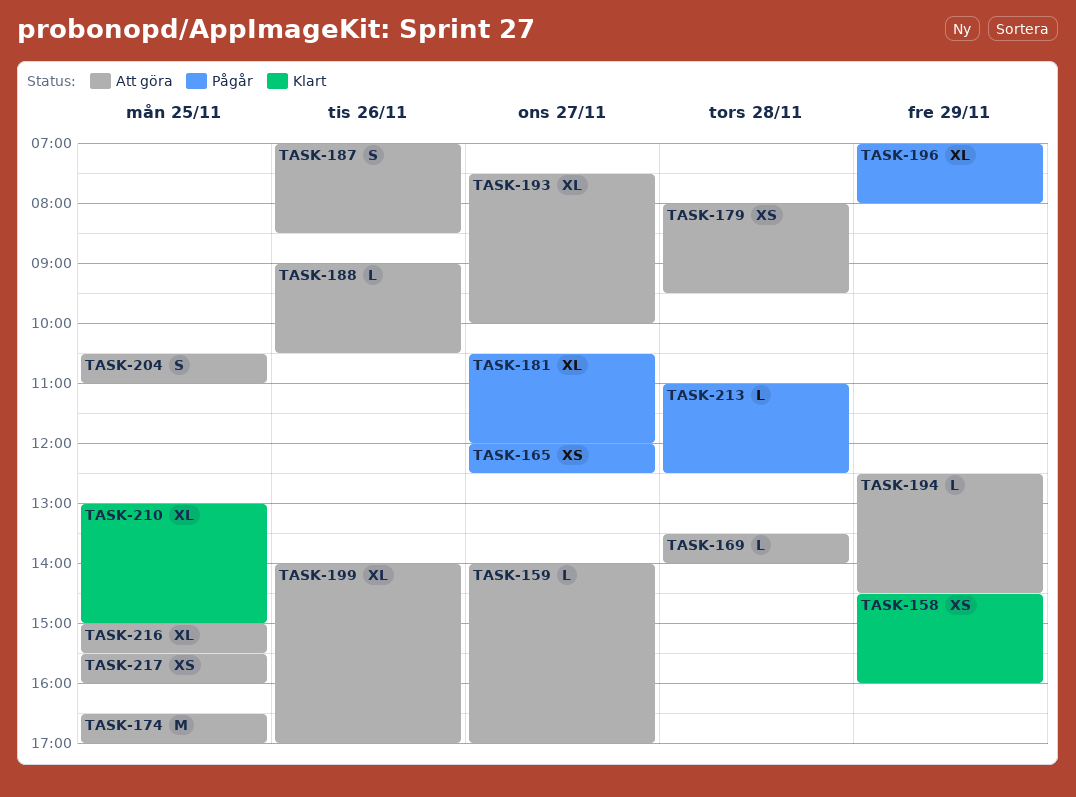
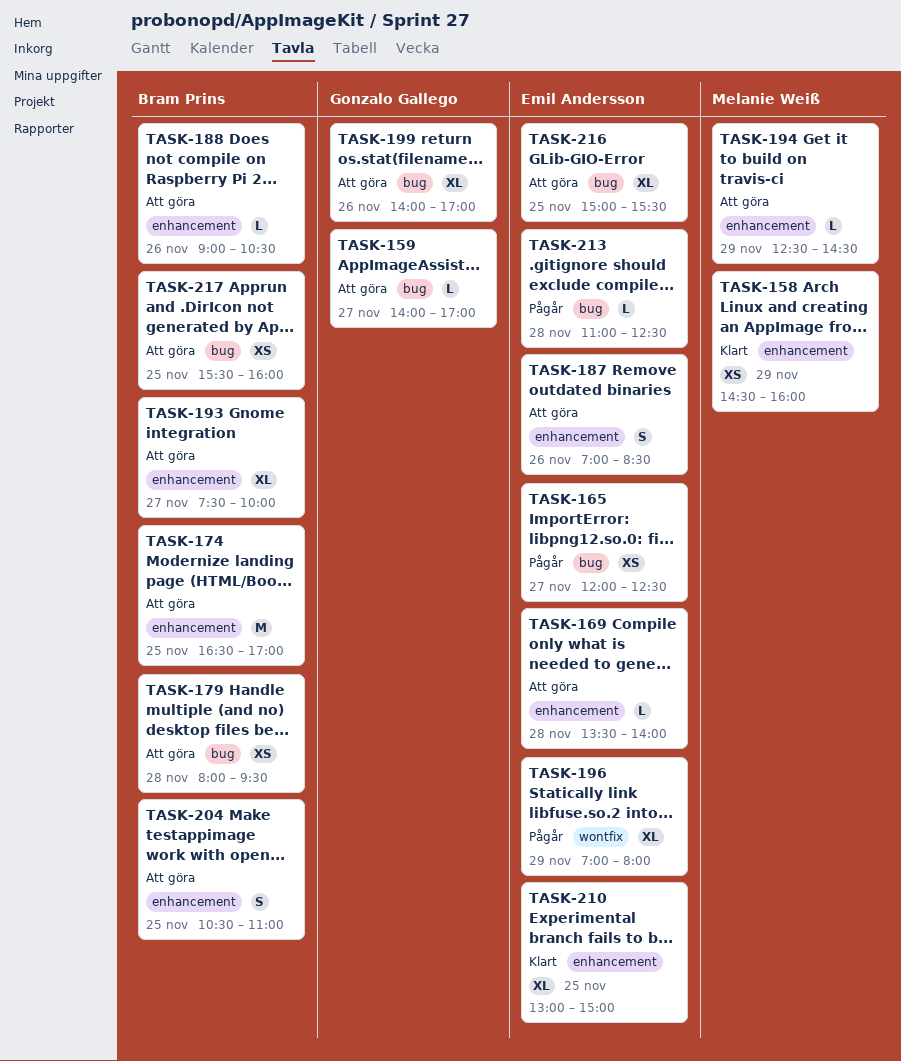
TASK-181: present -> none

